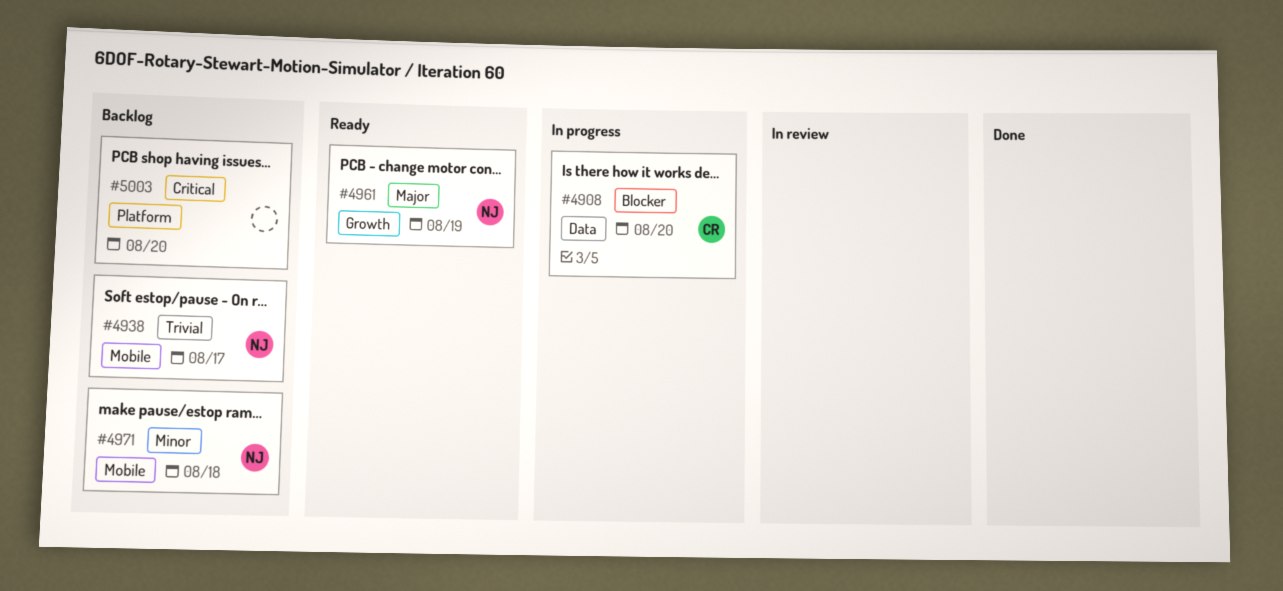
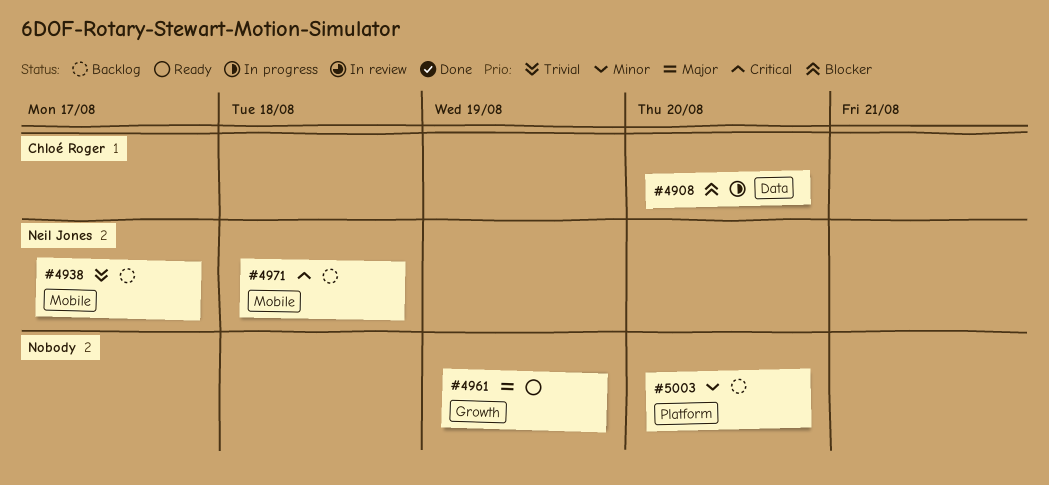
#4961, owner: Neil Jones -> none
#4971, priority: Minor -> Critical
#5003, priority: Critical -> Minor

